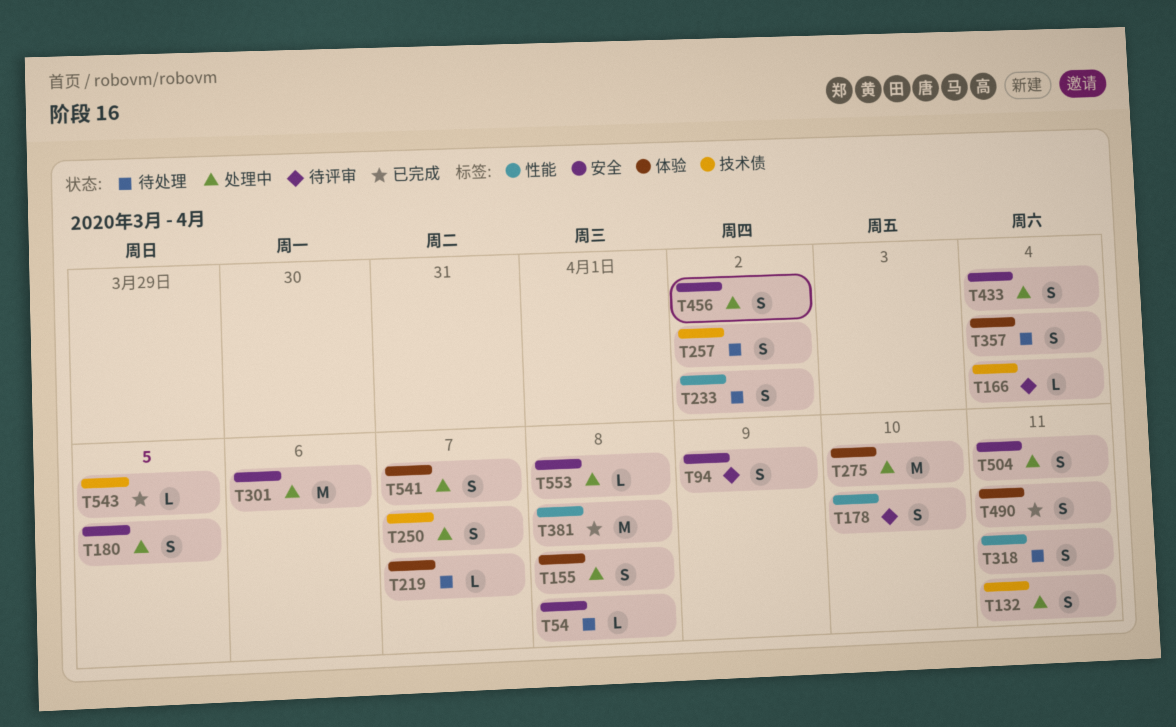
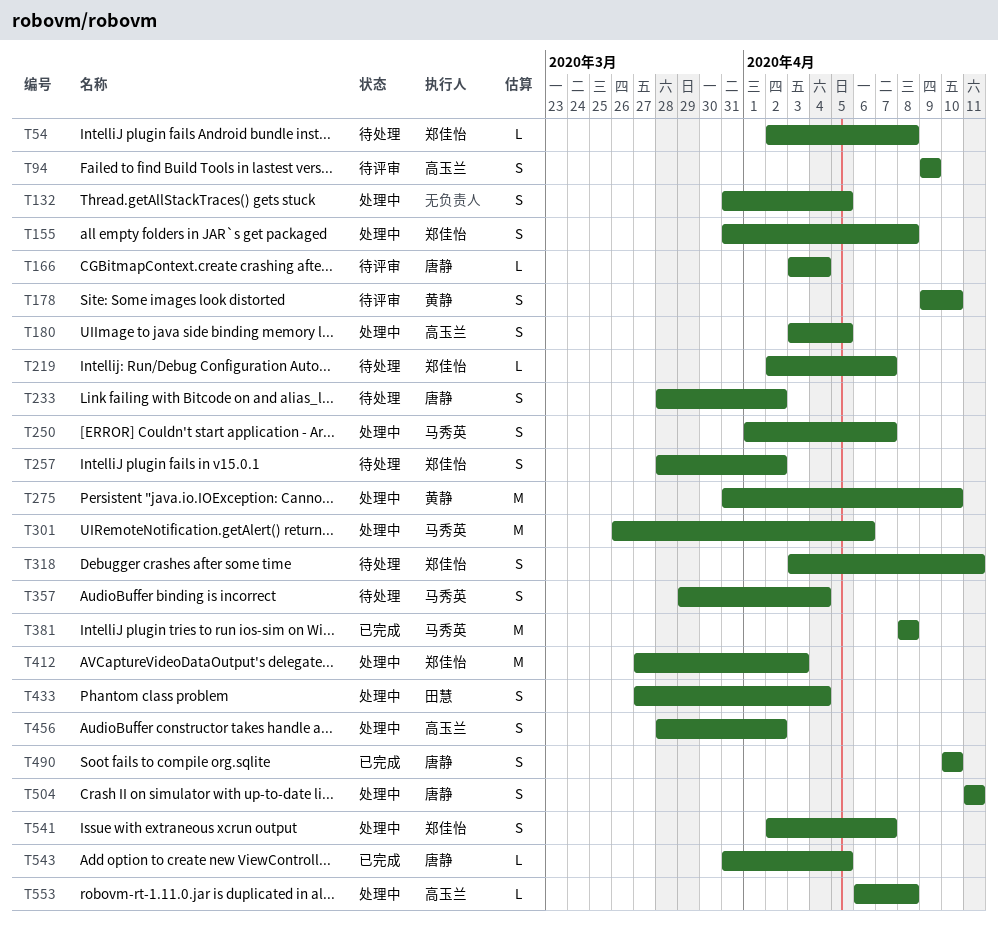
T132, due: Apr 11 -> Apr 5
T412: none -> present
T490, due: Apr 11 -> Apr 10

